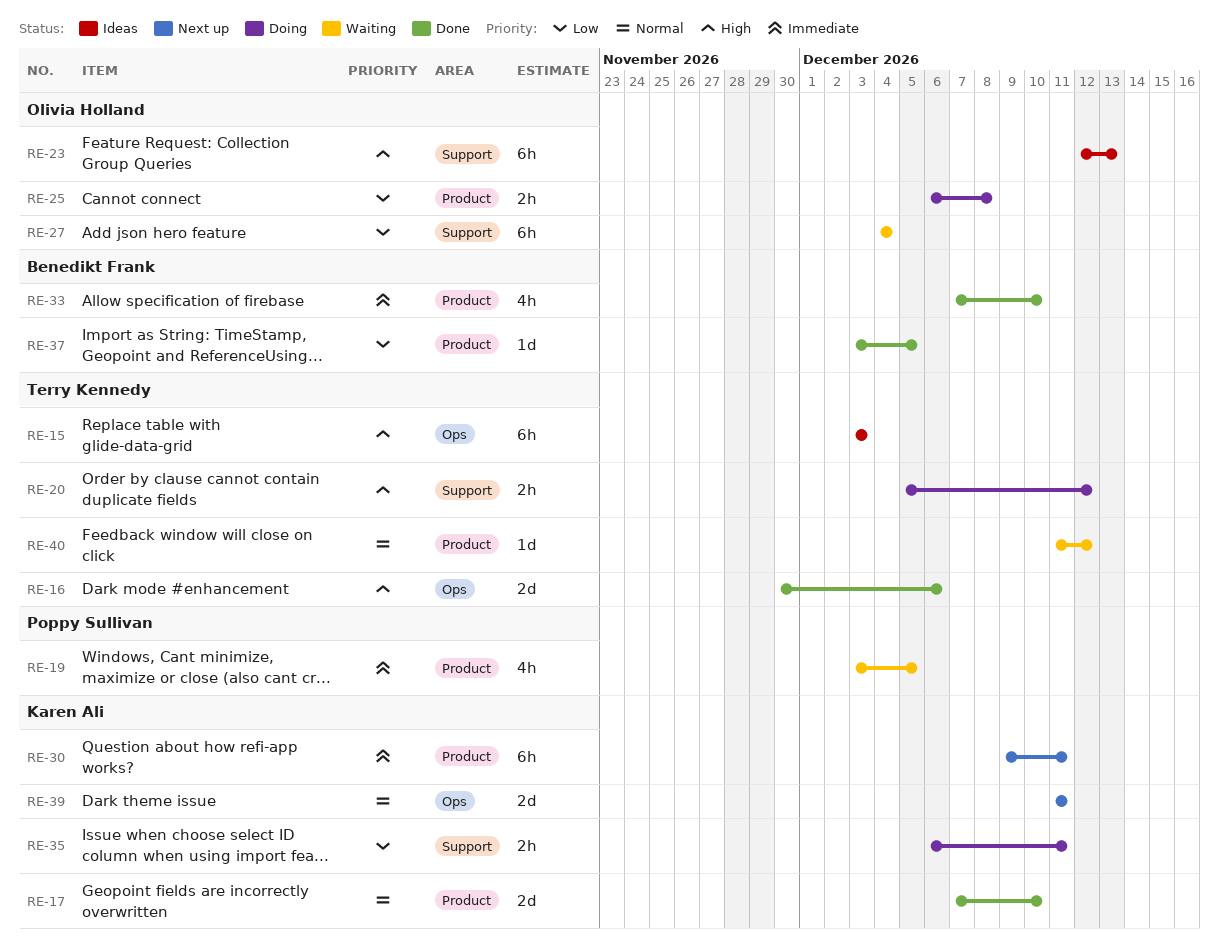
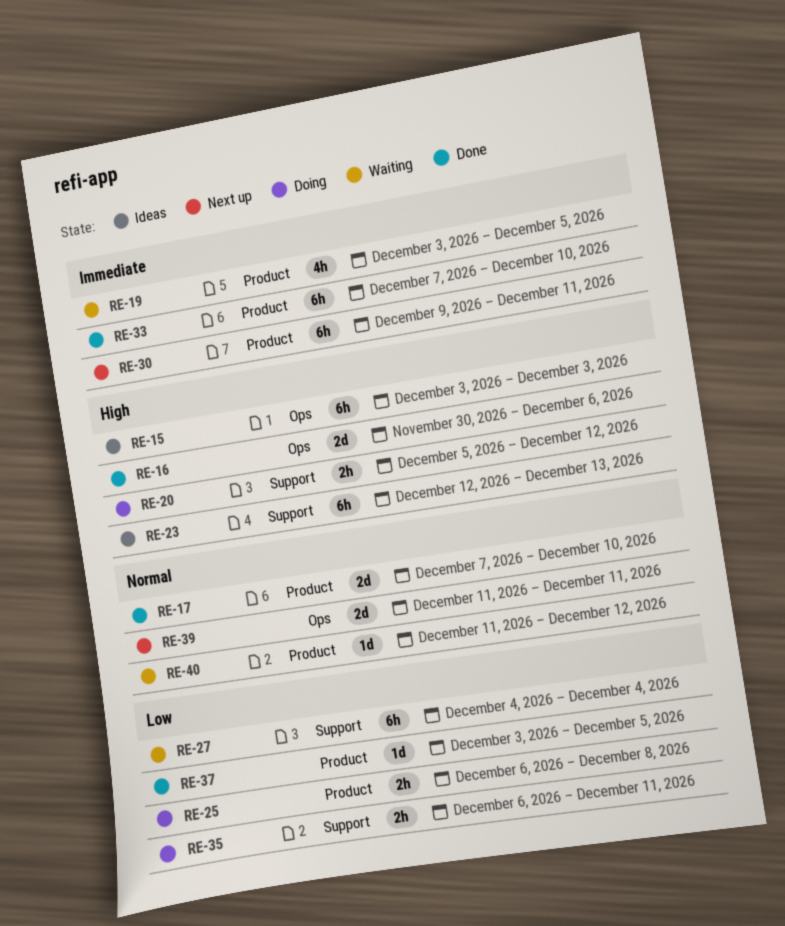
RE-33, estimate: 4h -> 6h

